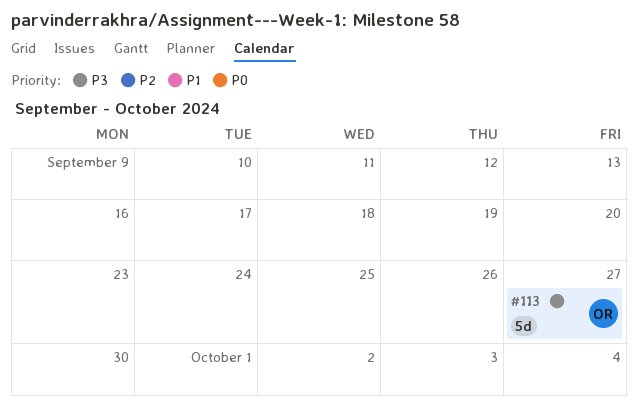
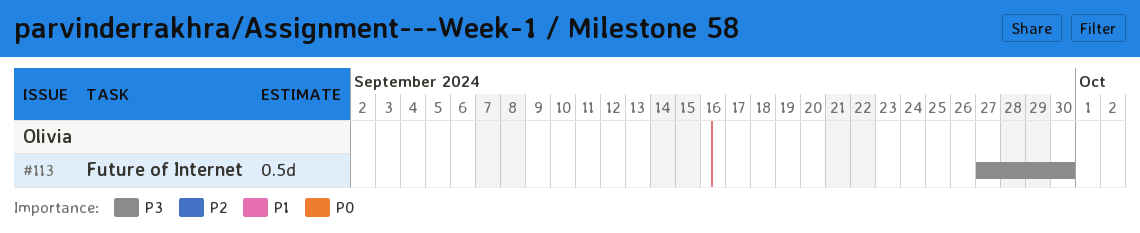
#113, estimate: 5d -> 0.5d
#113, due: Sep 27 -> Sep 30

